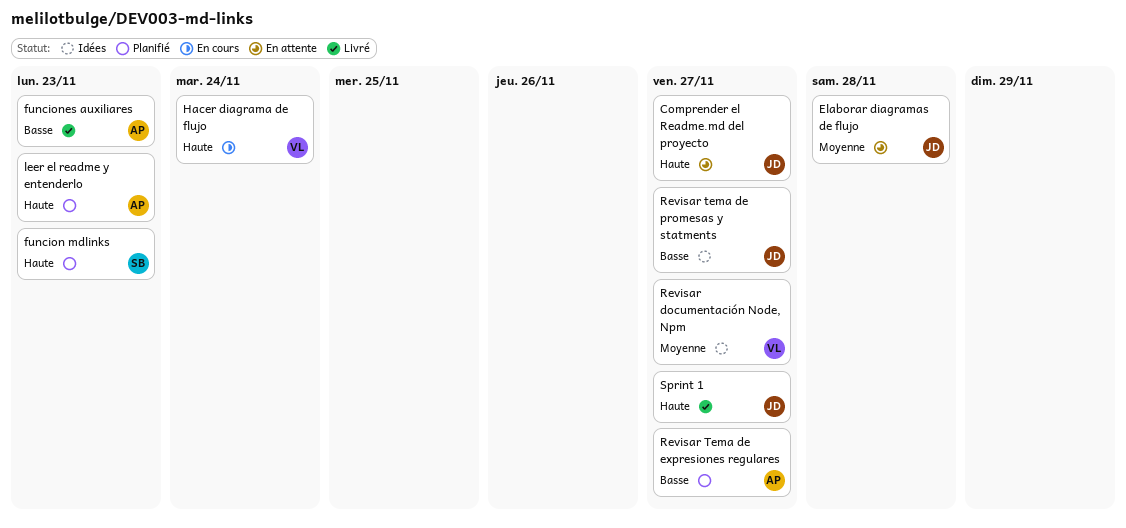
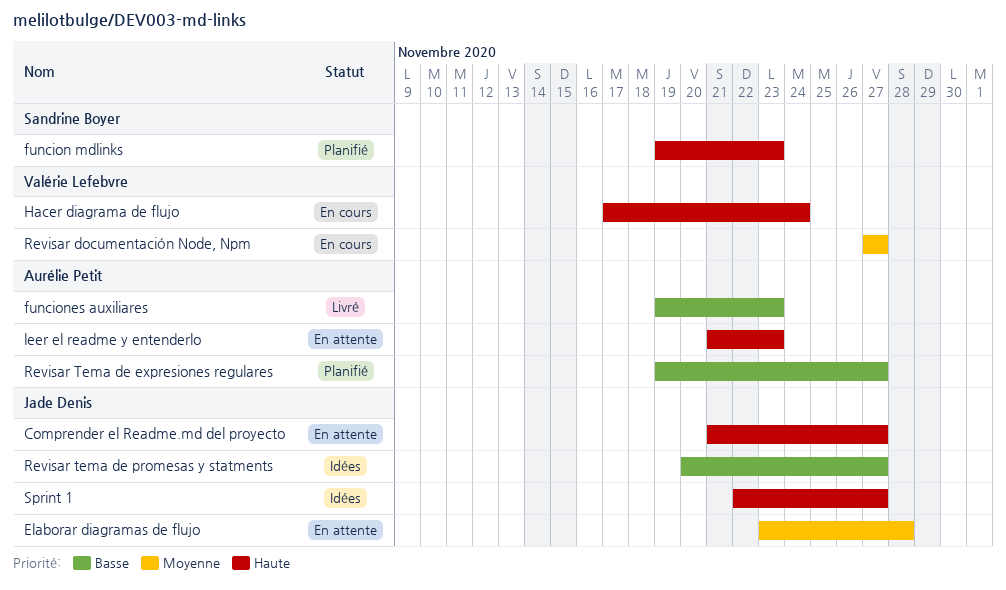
leer el readme y entenderlo, status: Planifié -> En attente
Revisar documentación Node, Npm, status: Idées -> En cours
Sprint 1, status: Livré -> Idées

